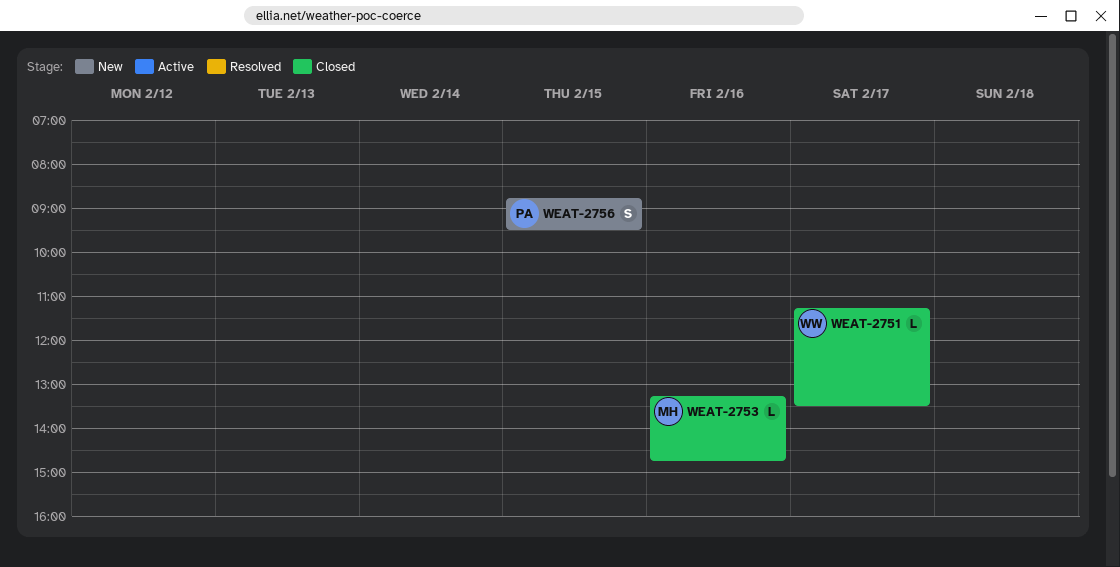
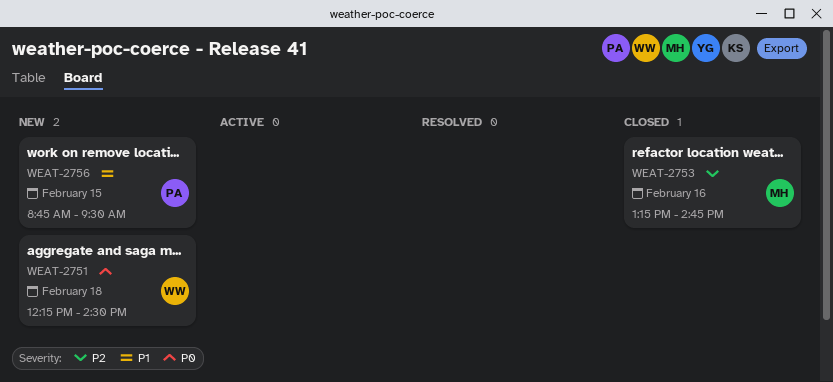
WEAT-2751, status: Closed -> New
WEAT-2751, day: Feb 17 -> Feb 18
WEAT-2751, begins: 11:15 -> 12:15
WEAT-2751, ends: 13:30 -> 14:30

